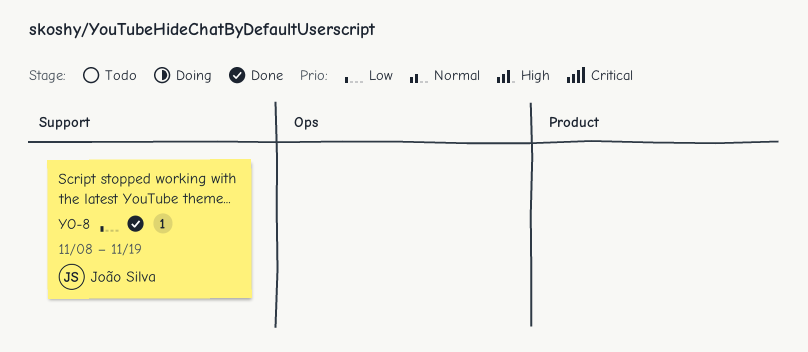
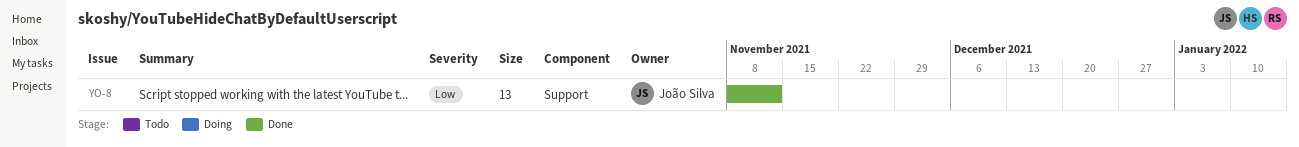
YO-8, estimate: 1 -> 13
YO-8, due: Nov 19 -> Nov 12

